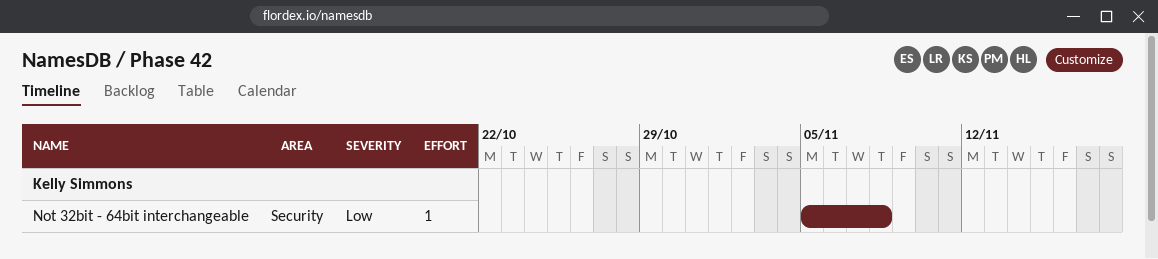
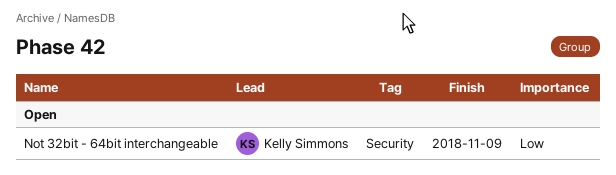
Not 32bit - 64bit interchangeable, due: Nov 8 -> Nov 9

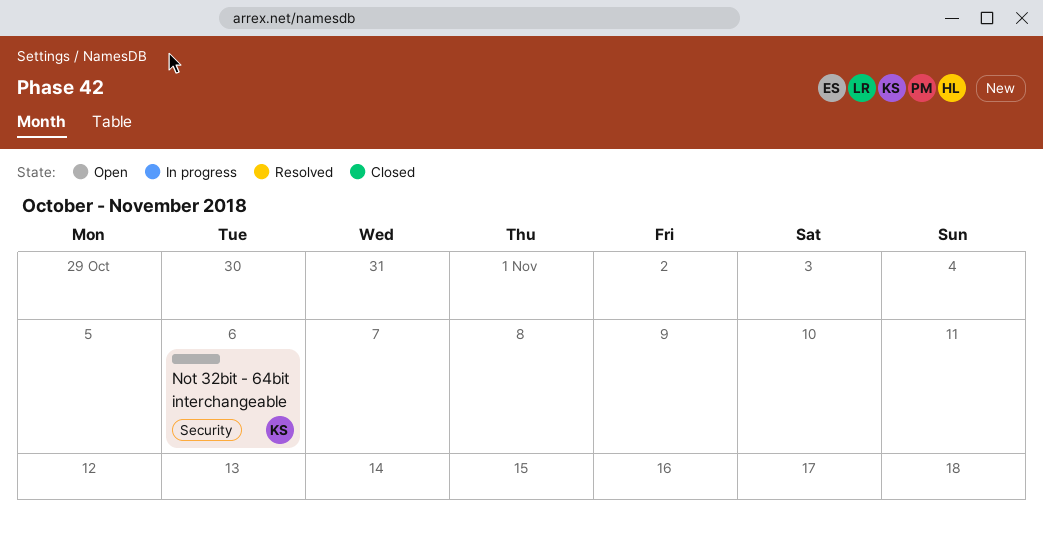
Not 32bit - 64bit interchangeable, due: Nov 9 -> Nov 6

